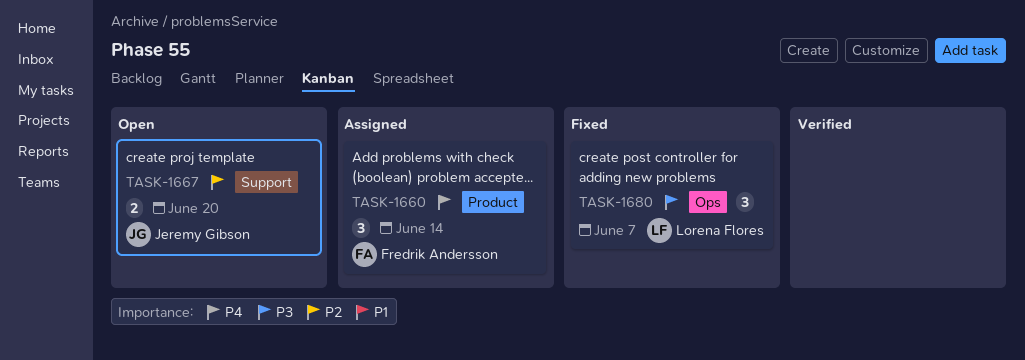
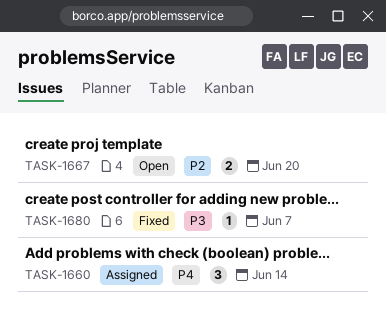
TASK-1680, estimate: 3 -> 1

